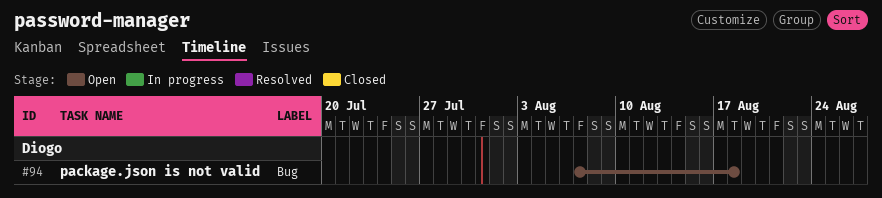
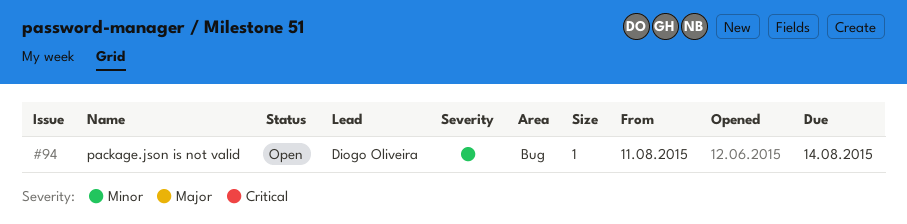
#94, start: Aug 7 -> Aug 11
#94, due: Aug 18 -> Aug 14

